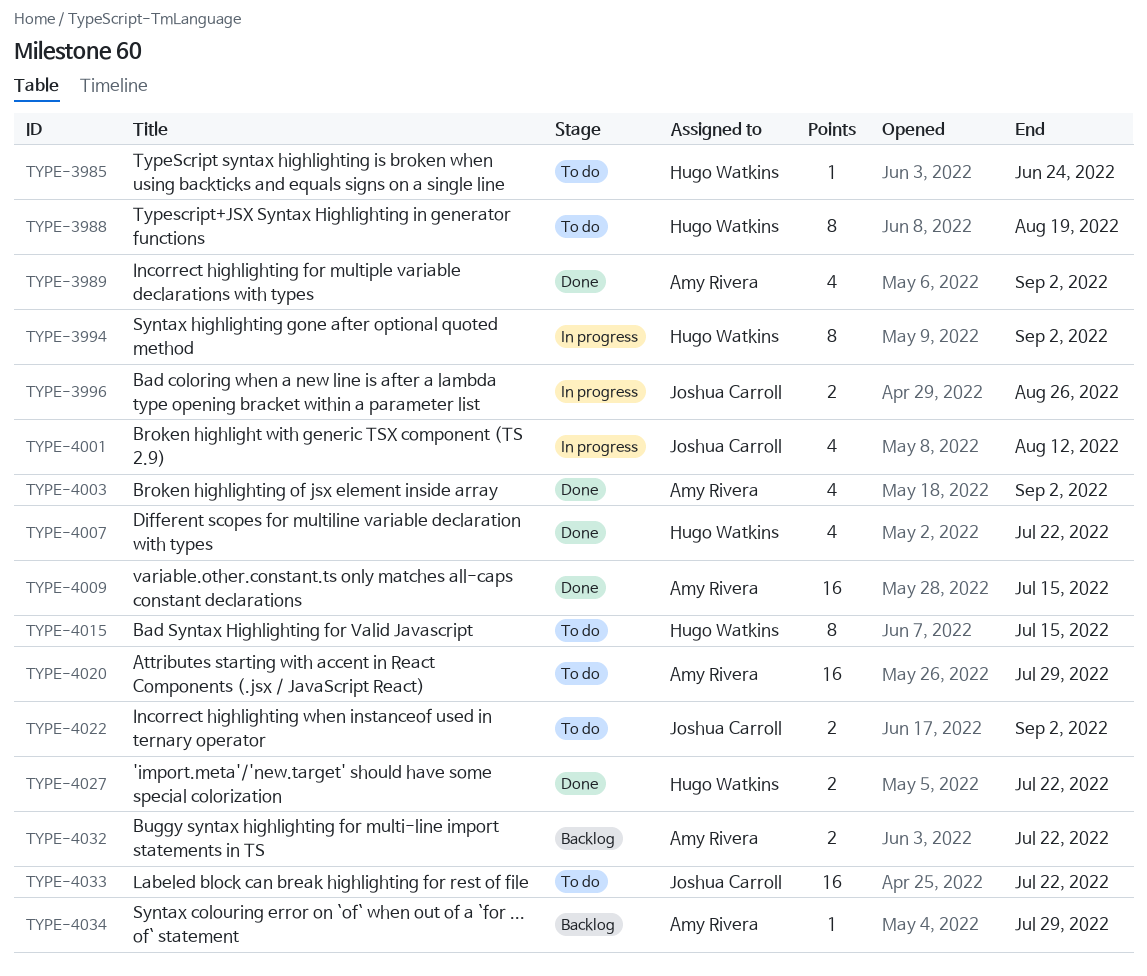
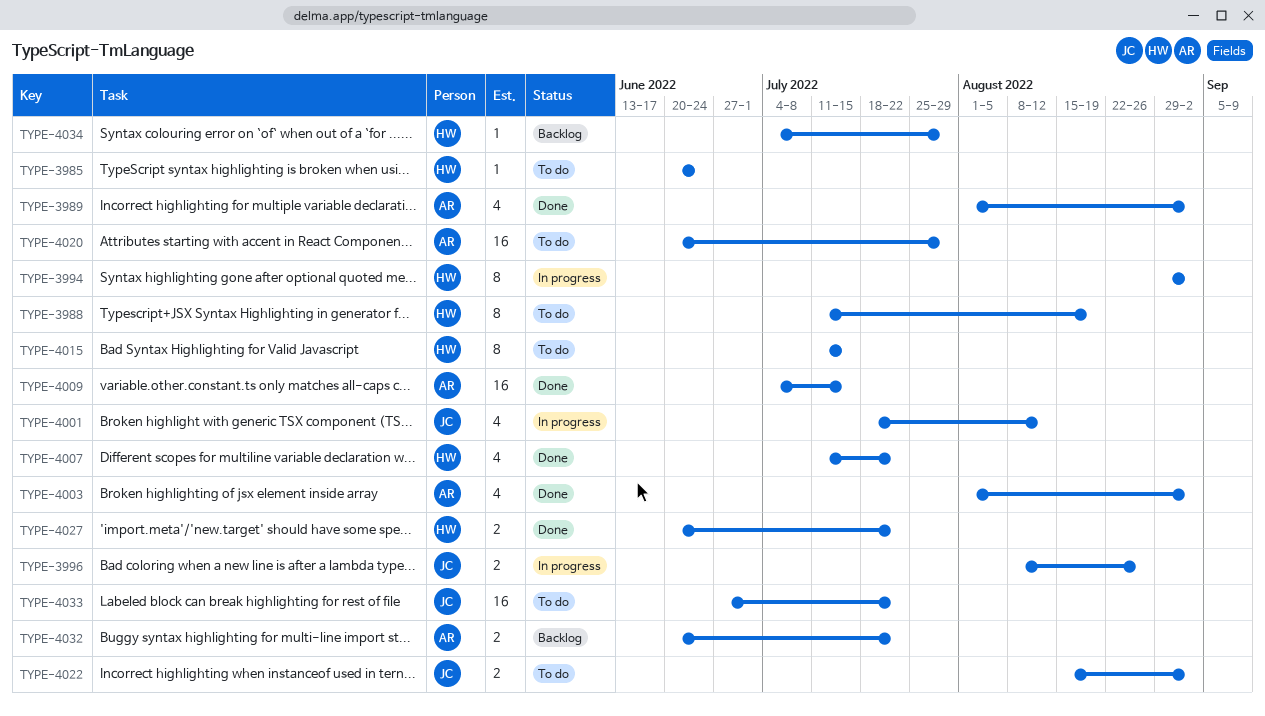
TYPE-4034, owner: Amy Rivera -> Hugo Watkins

